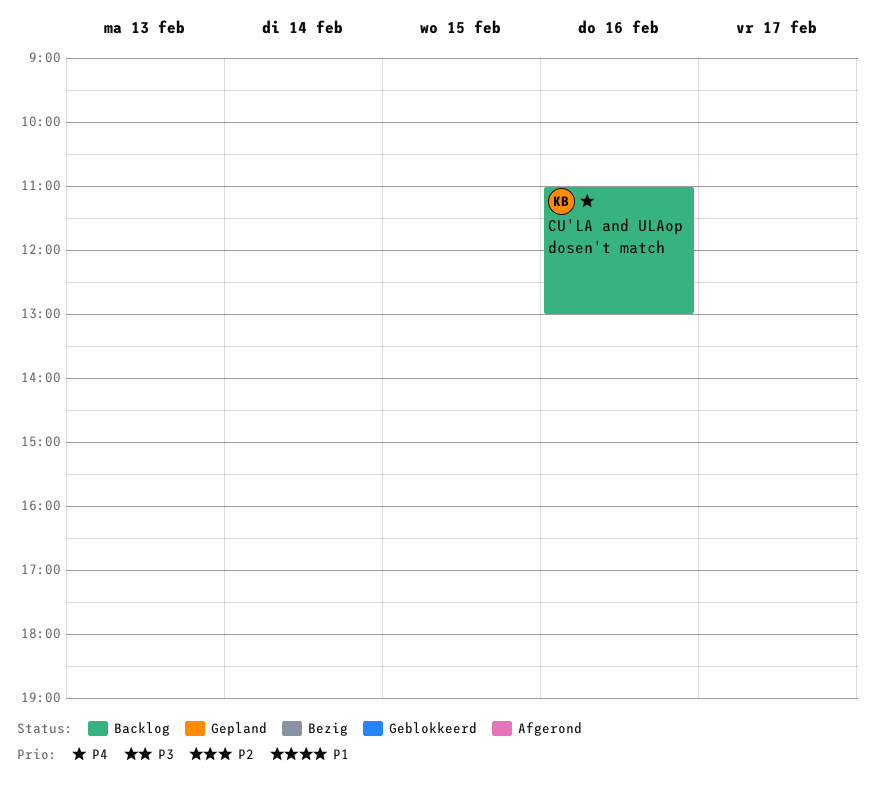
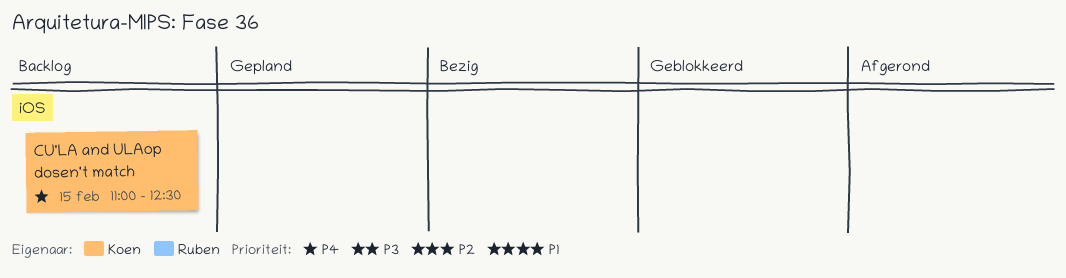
CU'LA and ULAop dosen't match, day: Feb 16 -> Feb 15
CU'LA and ULAop dosen't match, ends: 13:00 -> 12:30

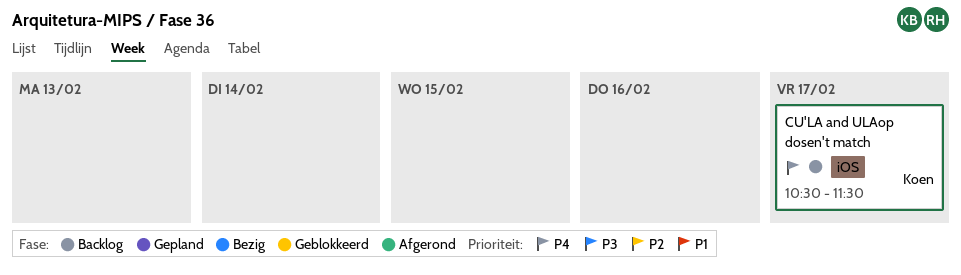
CU'LA and ULAop dosen't match, day: Feb 15 -> Feb 17
CU'LA and ULAop dosen't match, begins: 11:00 -> 10:30
CU'LA and ULAop dosen't match, ends: 12:30 -> 11:30

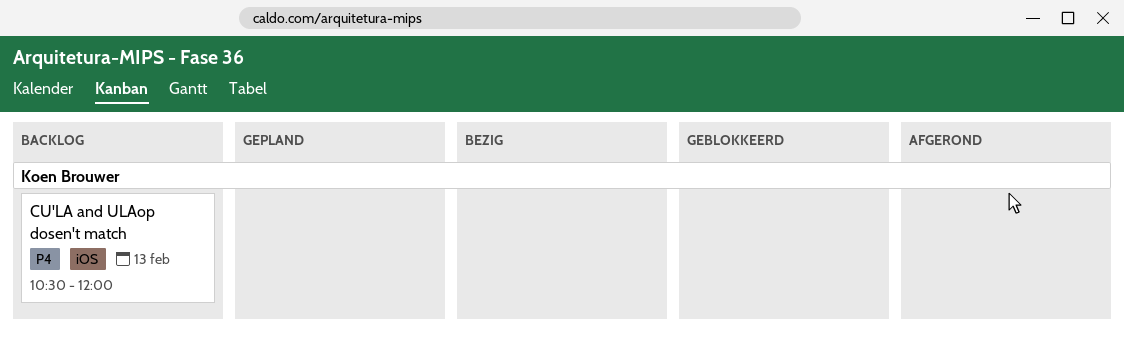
CU'LA and ULAop dosen't match, day: Feb 17 -> Feb 13
CU'LA and ULAop dosen't match, ends: 11:30 -> 12:00

